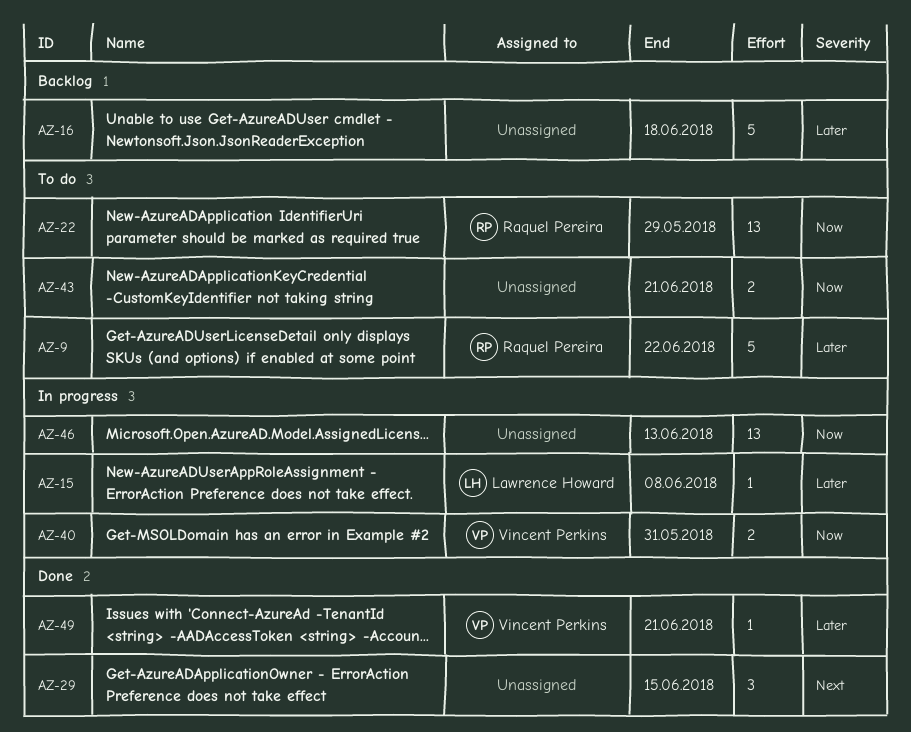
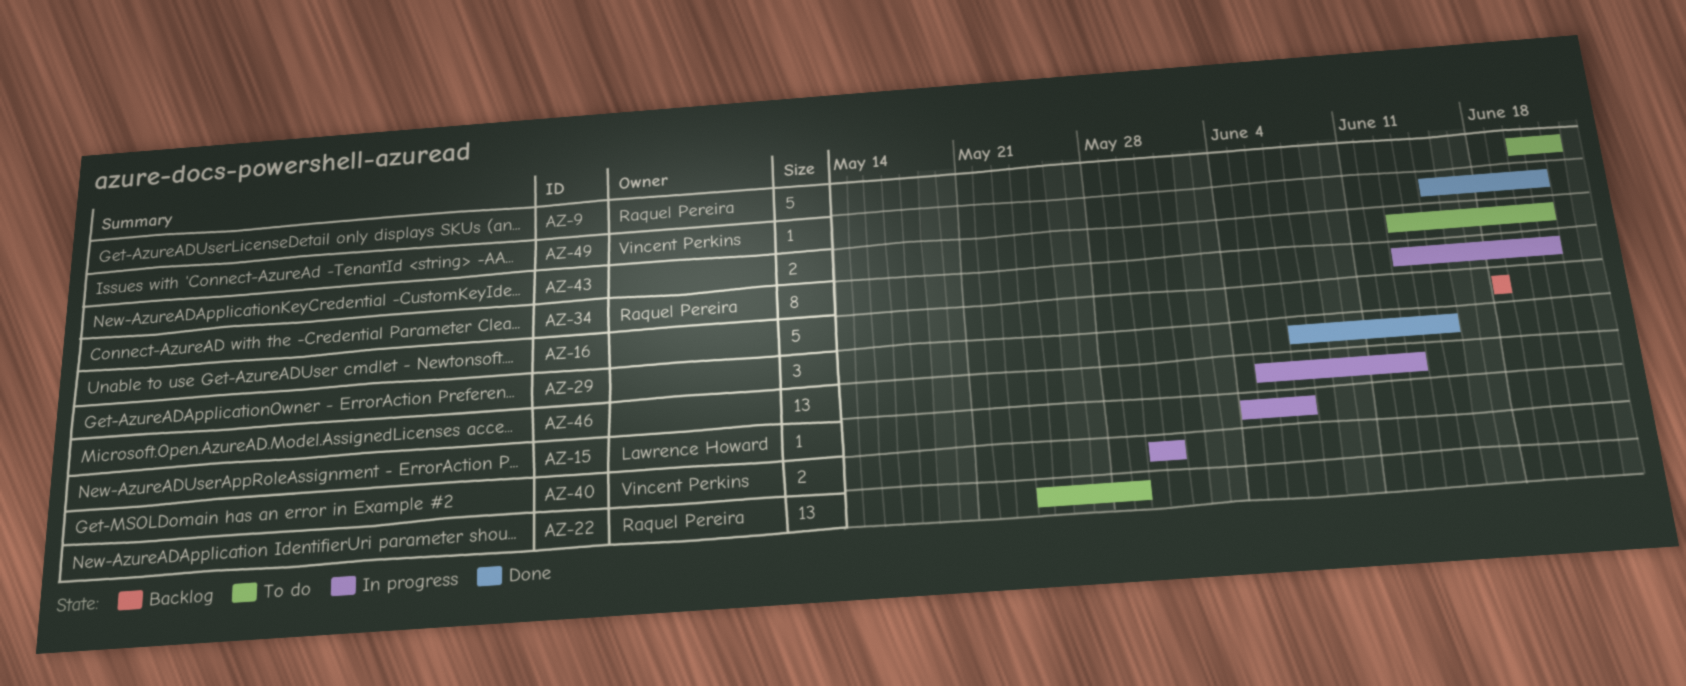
AZ-15, due: Jun 8 -> Jun 7
AZ-34: none -> present

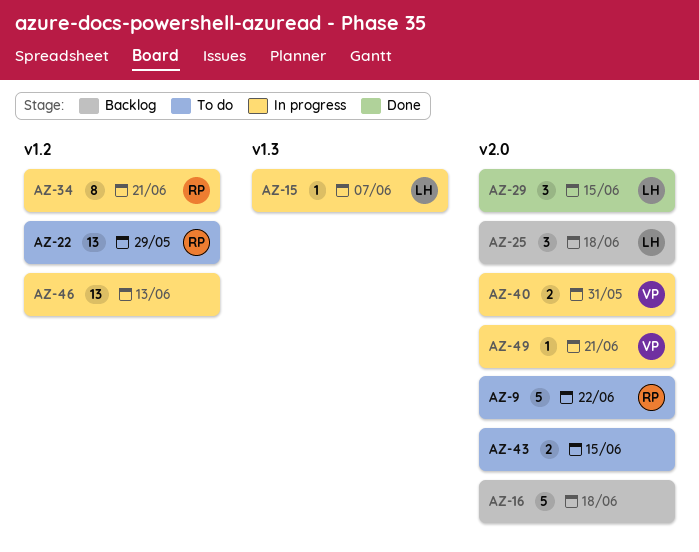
AZ-25: none -> present
AZ-29, owner: none -> Lawrence Howard
AZ-43, due: Jun 21 -> Jun 15
AZ-49, status: Done -> In progress

